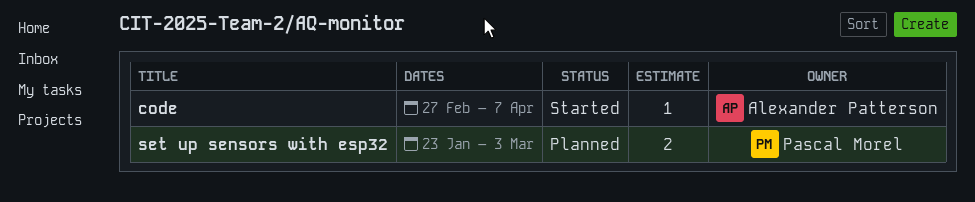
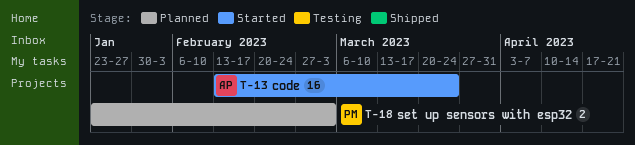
code, estimate: 1 -> 16
code, start: Feb 27 -> Feb 13
code, due: Apr 7 -> Mar 24

